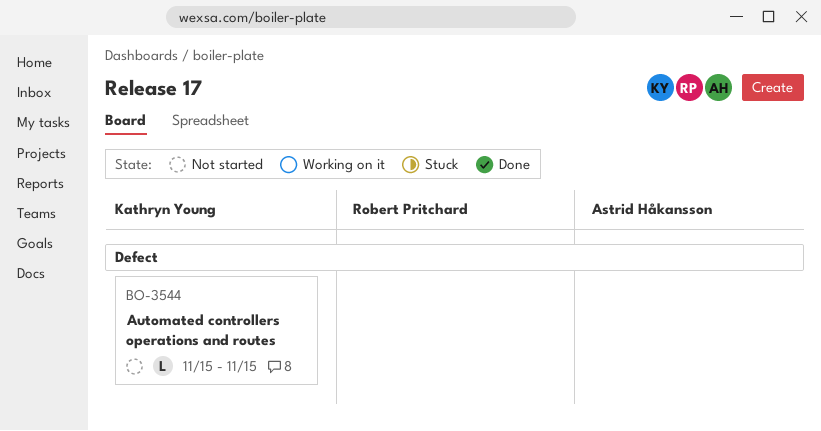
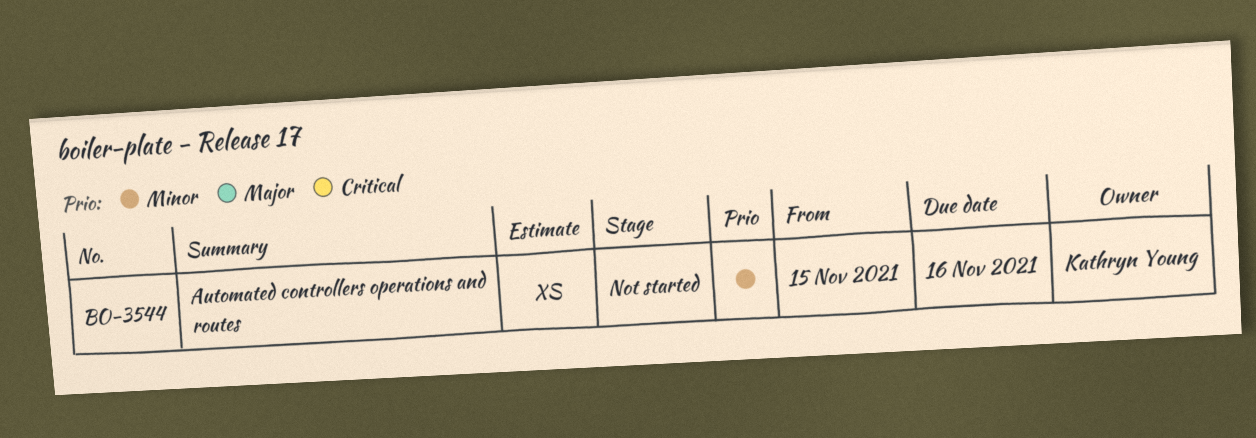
BO-3544, estimate: L -> XS
BO-3544, due: Nov 15 -> Nov 16

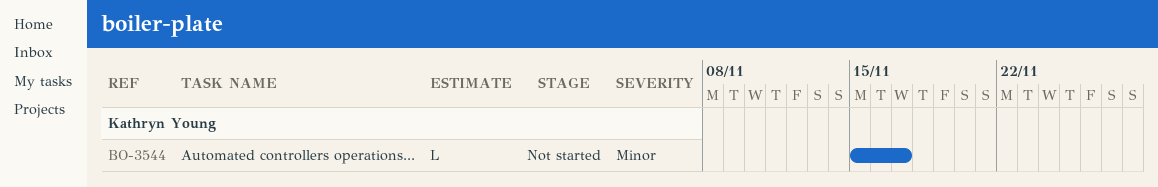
BO-3544, estimate: XS -> L
BO-3544, due: Nov 16 -> Nov 17

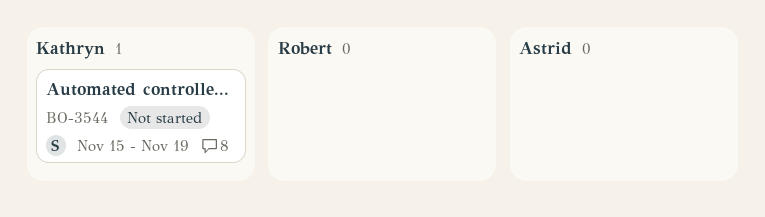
BO-3544, estimate: L -> S
BO-3544, due: Nov 17 -> Nov 19

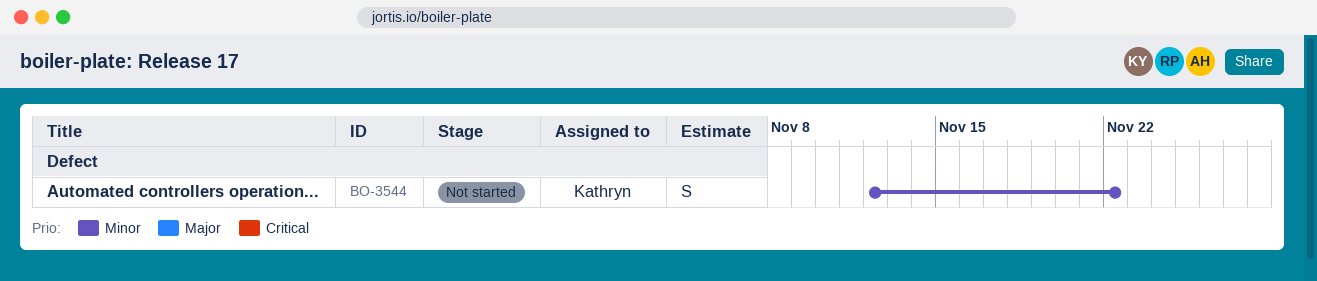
BO-3544, start: Nov 15 -> Nov 12
BO-3544, due: Nov 19 -> Nov 22

